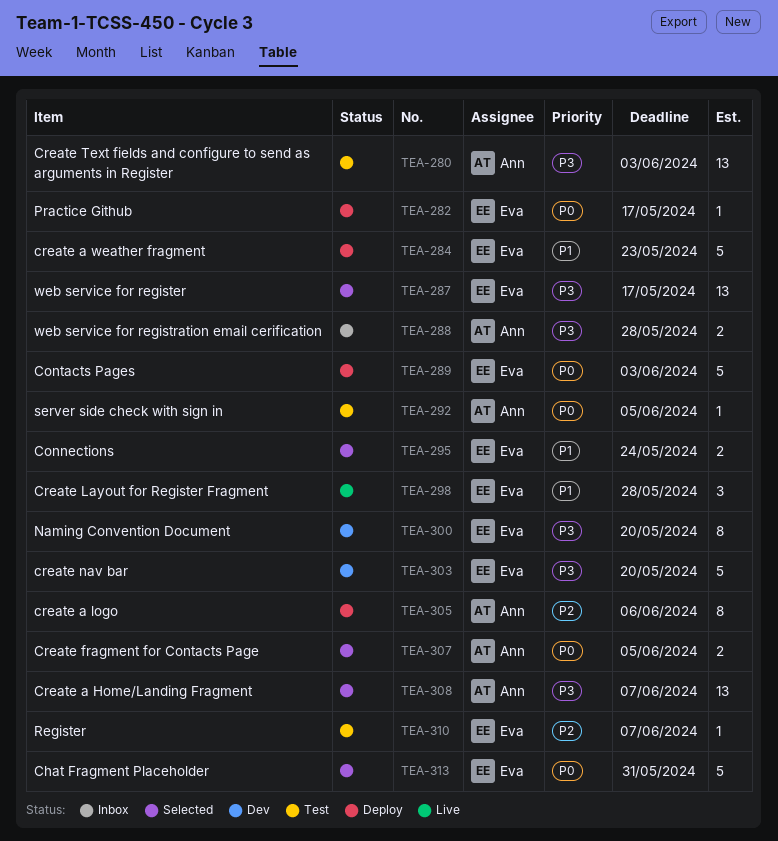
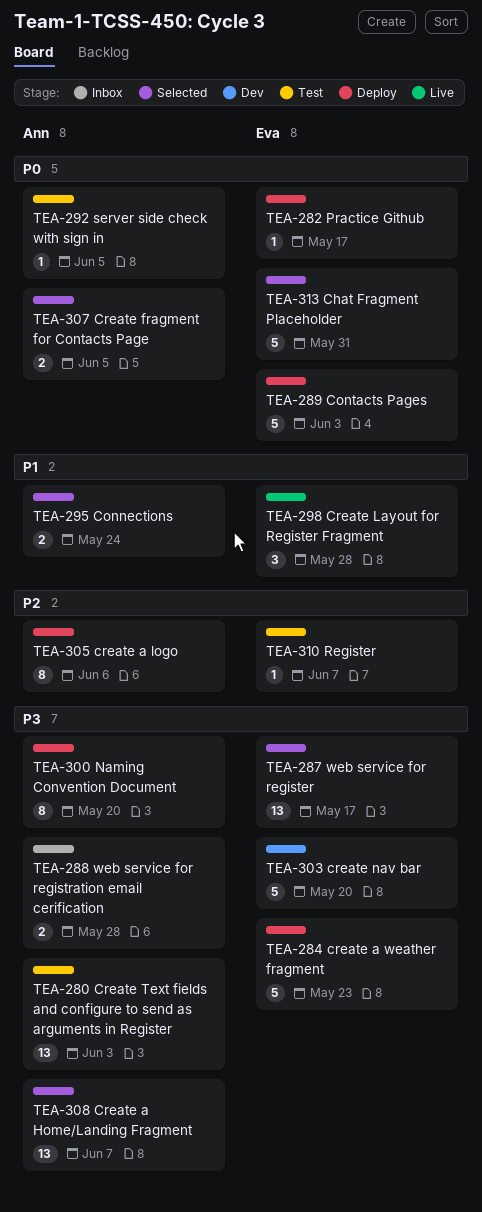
TEA-284, priority: P1 -> P3
TEA-295, owner: Eva -> Ann
TEA-300, status: Dev -> Deploy
TEA-300, owner: Eva -> Ann

